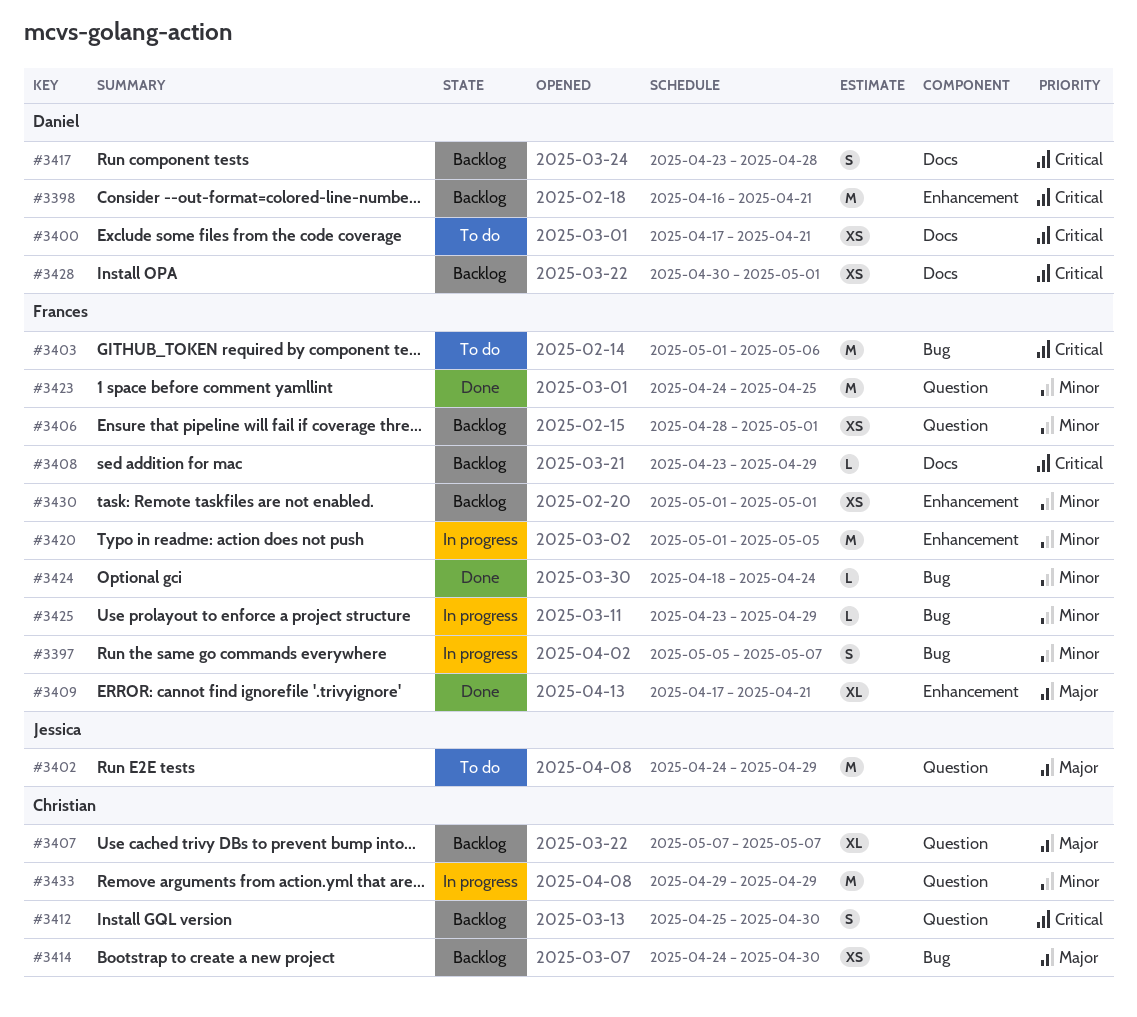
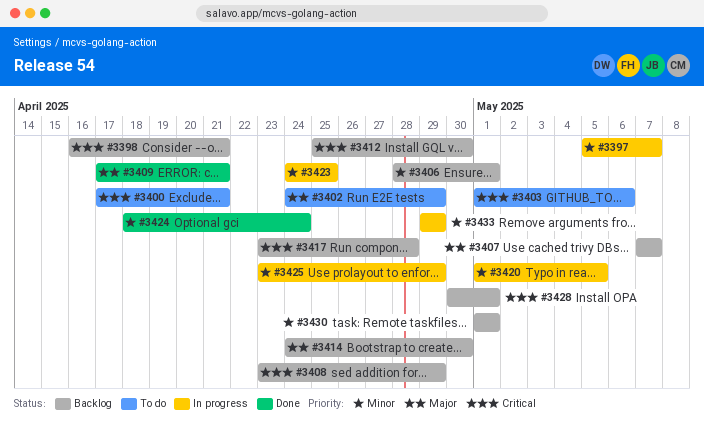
#3423, status: Done -> In progress

